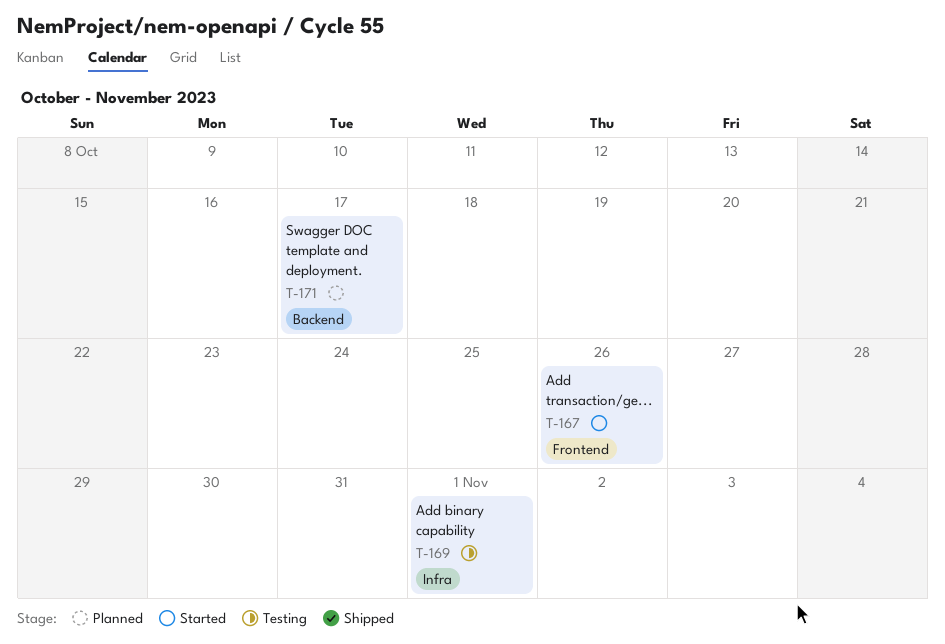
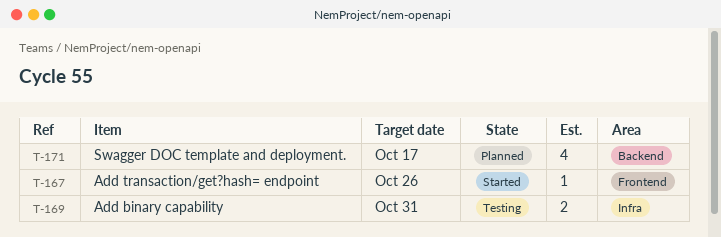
T-169, due: Nov 1 -> Oct 31

